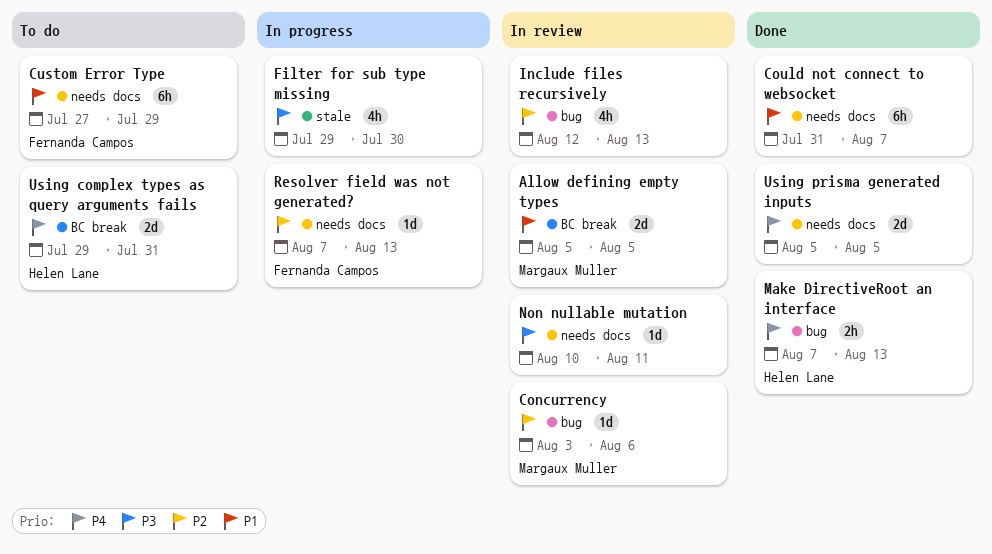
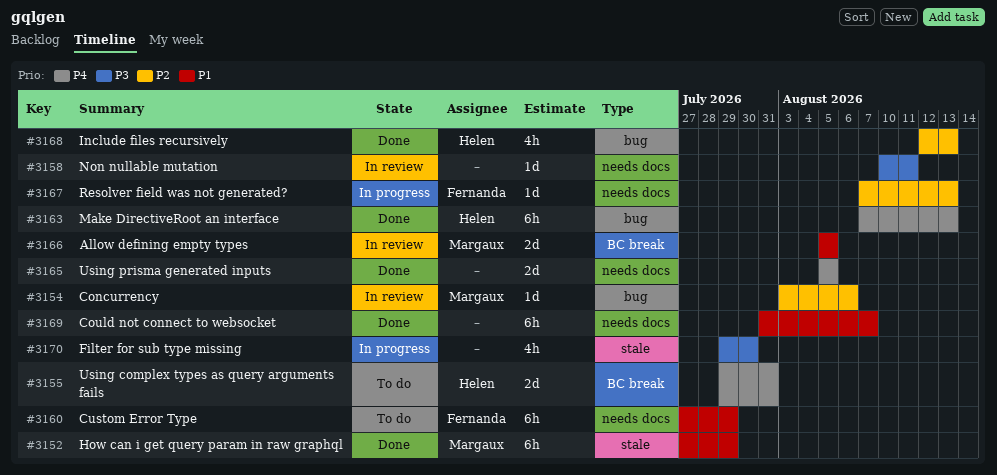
How can i get query param in raw graphql: none -> present
Include files recursively, status: In review -> Done
Include files recursively, owner: none -> Helen Lane
Make DirectiveRoot an interface, estimate: 2h -> 6h

